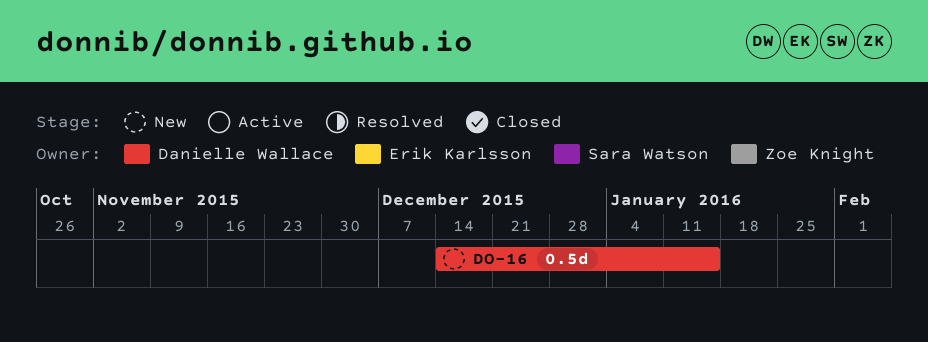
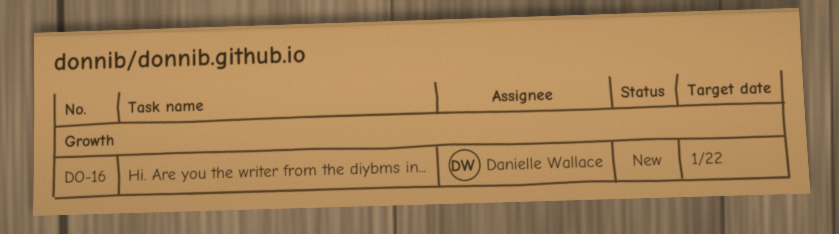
DO-16, due: Jan 15 -> Jan 22

